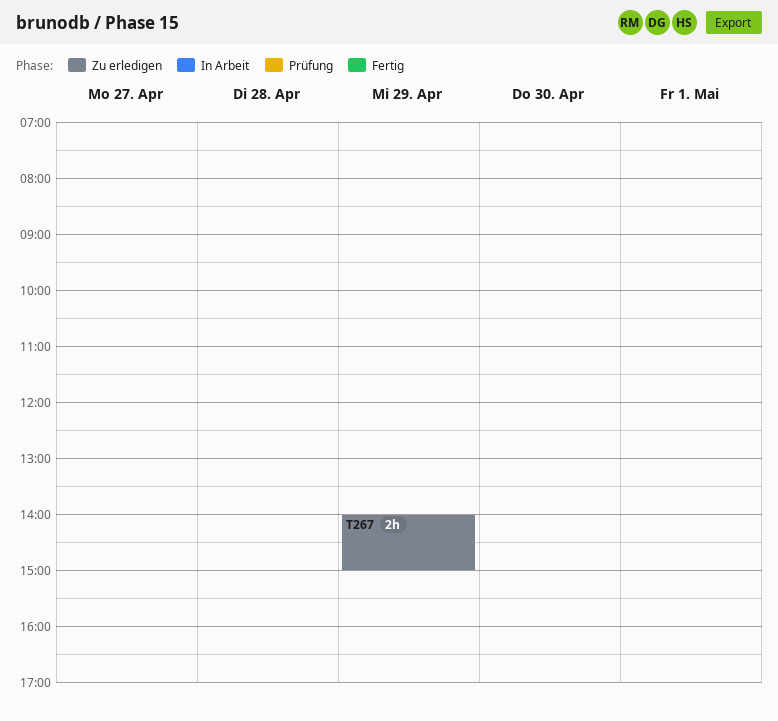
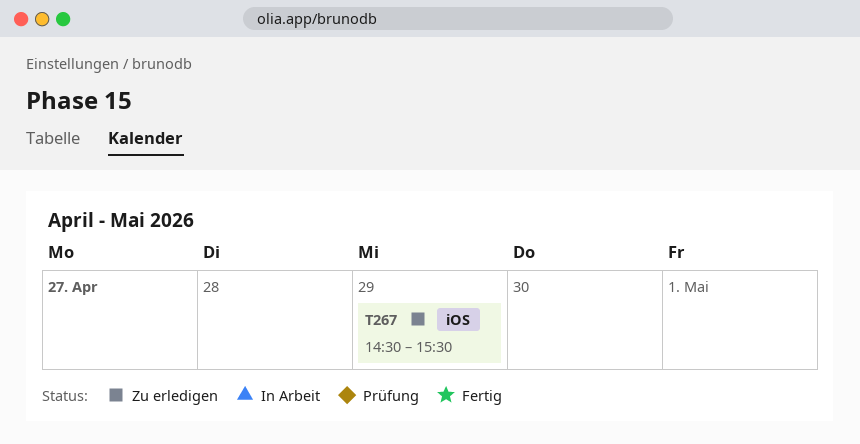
T267, begins: 14:00 -> 14:30
T267, ends: 15:00 -> 15:30

